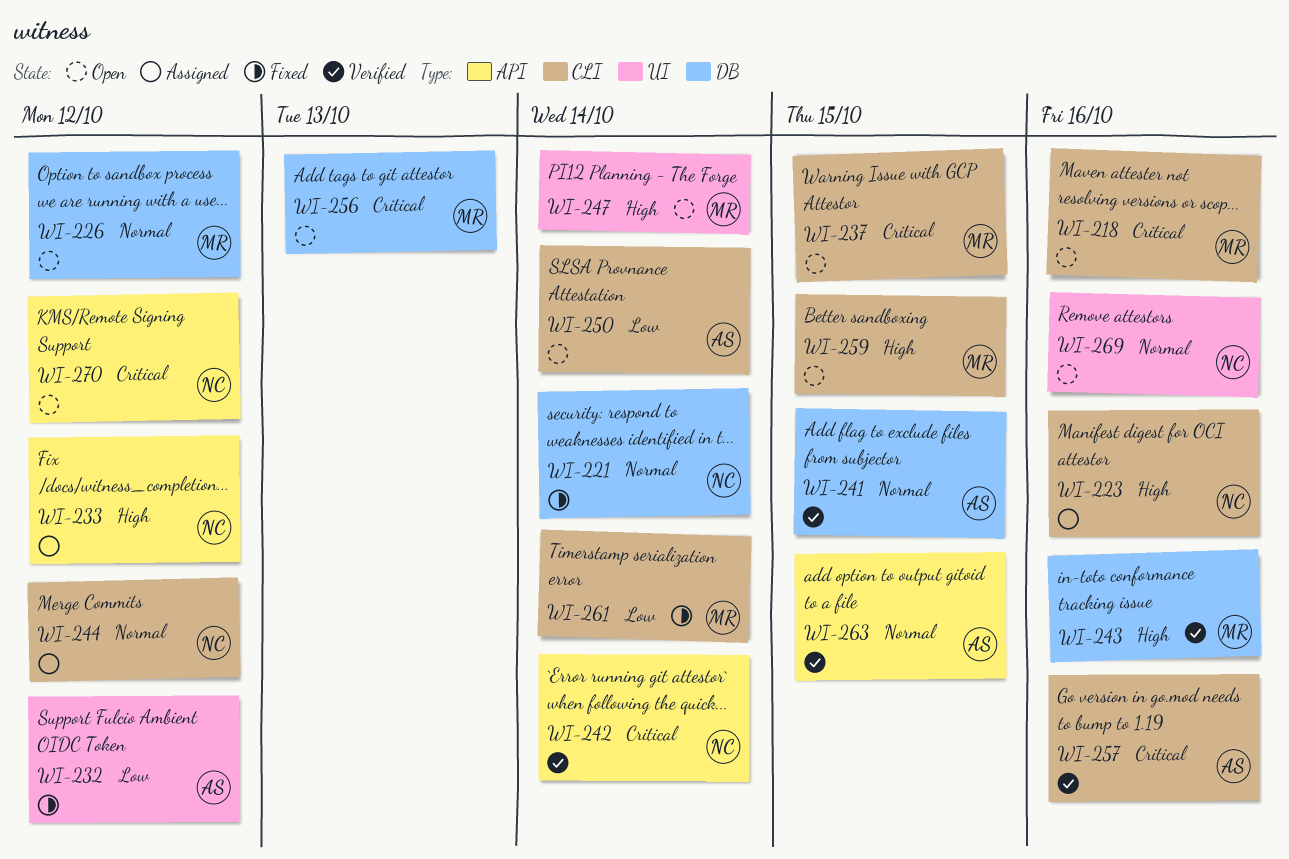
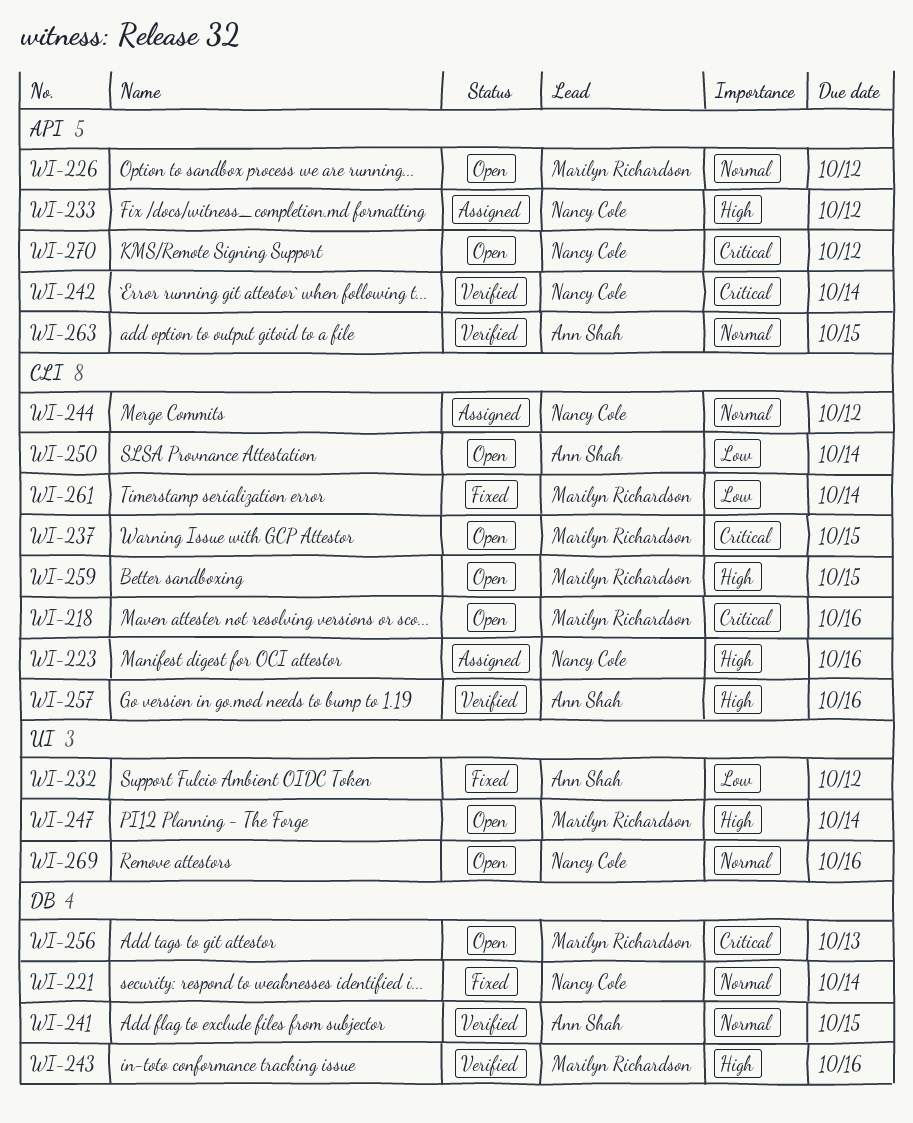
WI-226, label: DB -> API
WI-257, priority: Critical -> High

